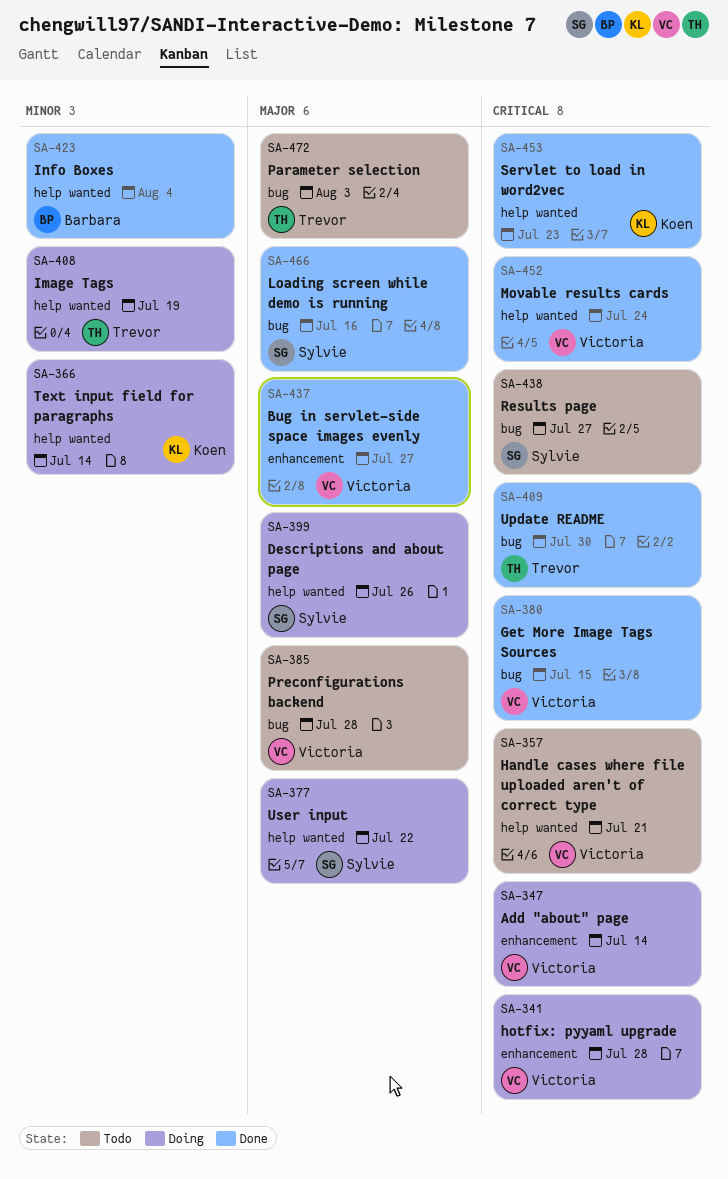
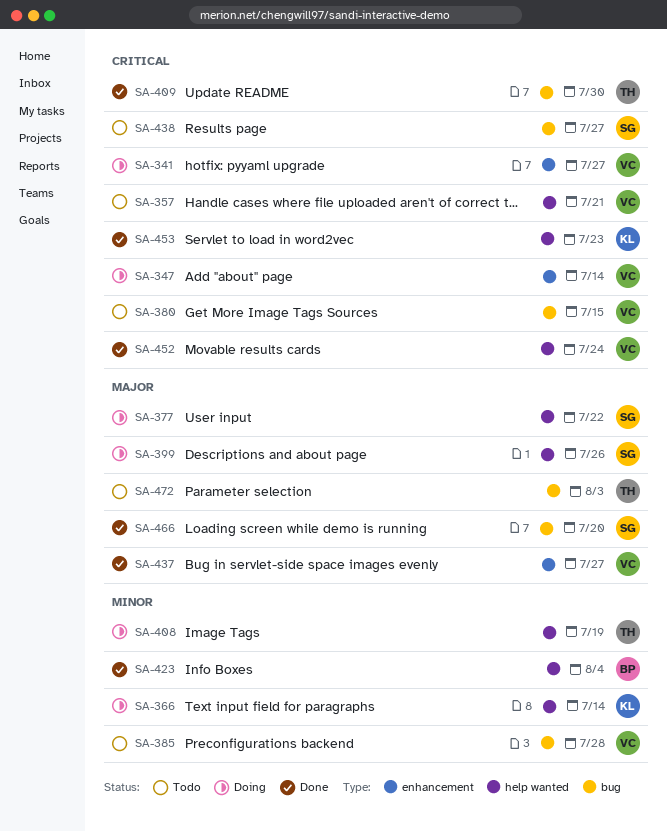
SA-341, due: Jul 28 -> Jul 27
SA-380, status: Done -> Todo
SA-385, priority: Major -> Minor
SA-466, due: Jul 16 -> Jul 20

